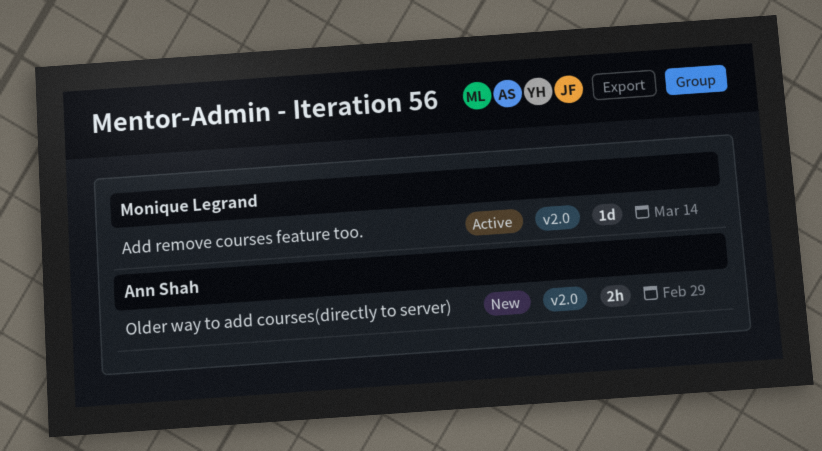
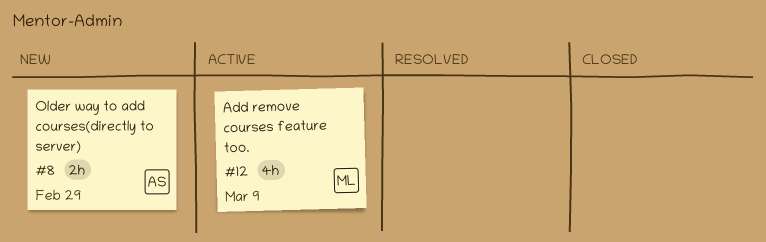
Add remove courses feature too., estimate: 1d -> 4h
Add remove courses feature too., due: Mar 14 -> Mar 9

